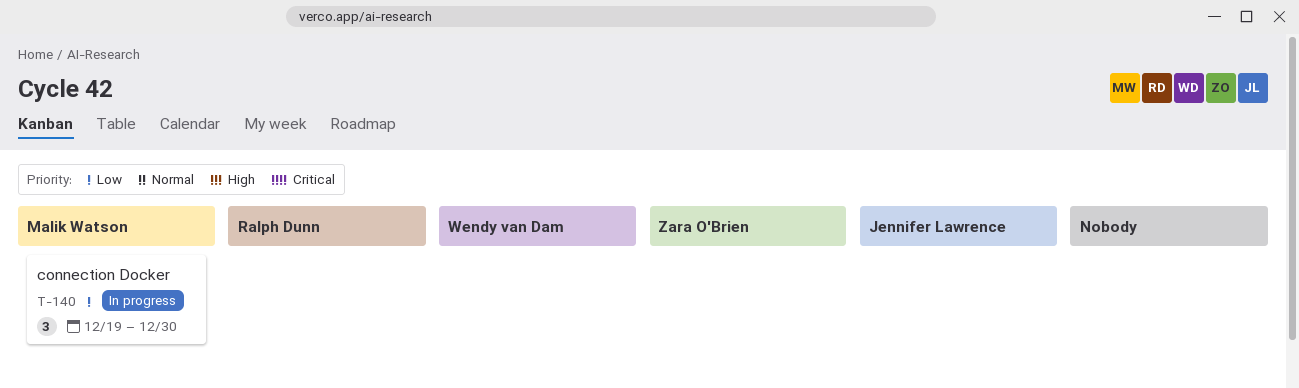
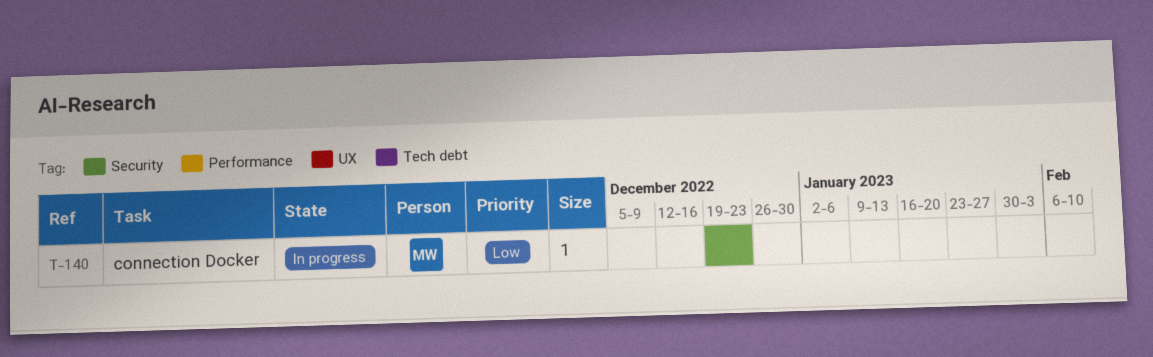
T-140, estimate: 3 -> 1
T-140, due: Dec 30 -> Dec 23

